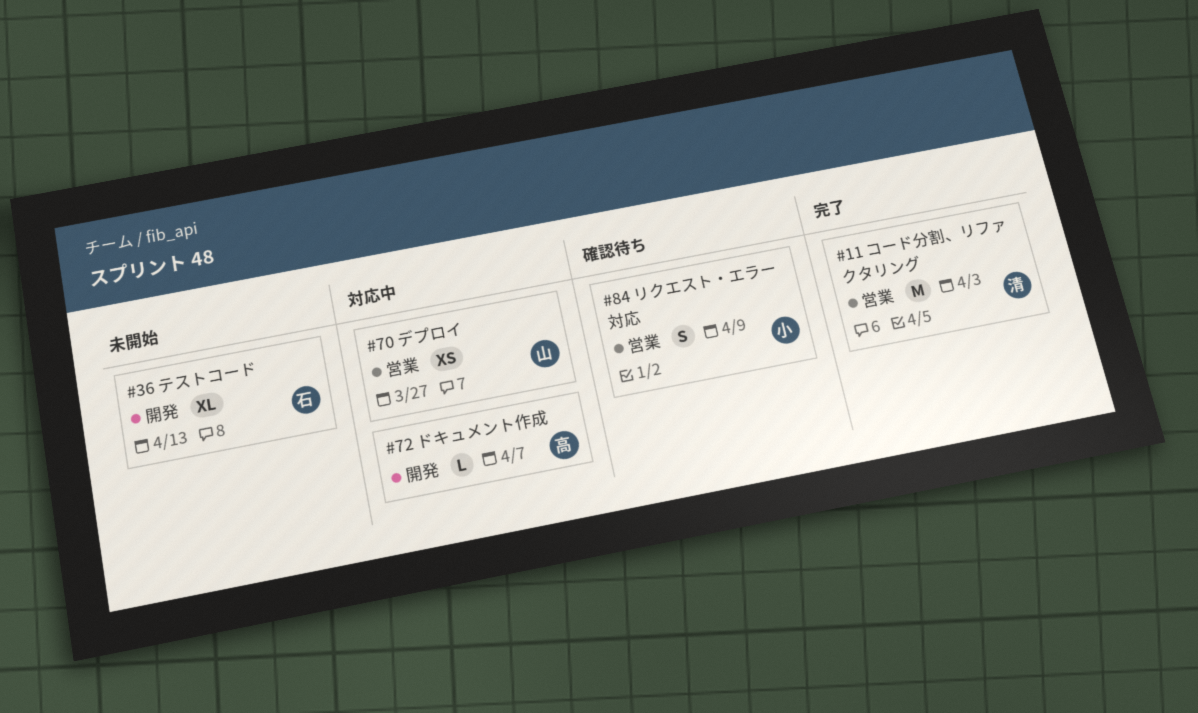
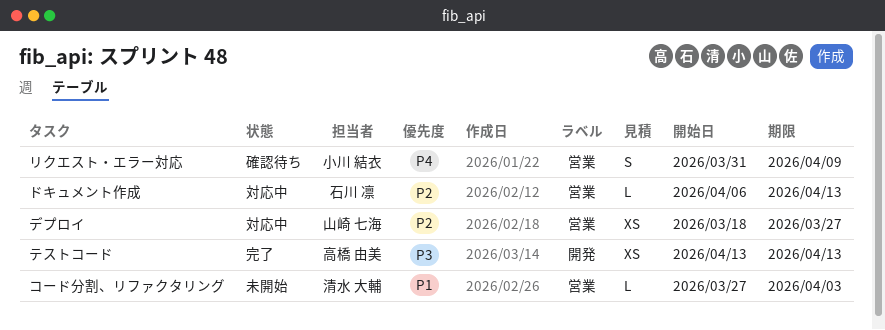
コード分割、リファクタリング, status: 完了 -> 未開始
コード分割、リファクタリング, estimate: M -> L
テストコード, status: 未開始 -> 完了
テストコード, owner: 石川 凛 -> 高橋 由美
テストコード, estimate: XL -> XS
ドキュメント作成, owner: 高橋 由美 -> 石川 凛
ドキュメント作成, label: 開発 -> 営業
ドキュメント作成, due: Apr 7 -> Apr 13

